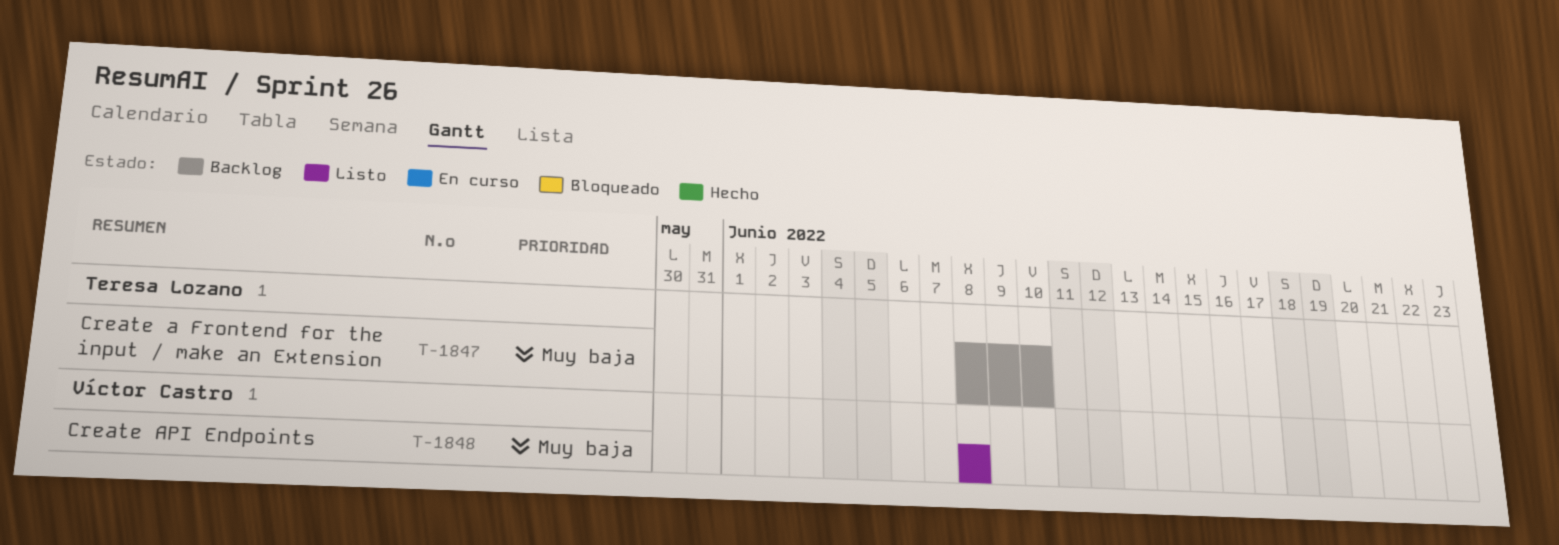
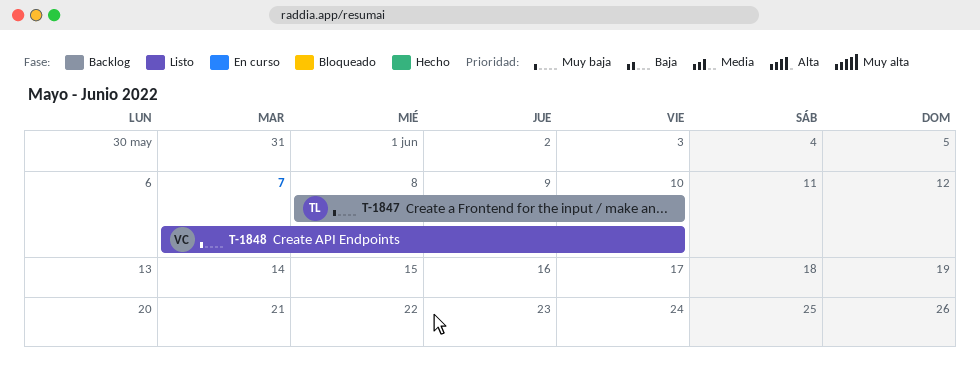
T-1848, start: Jun 8 -> Jun 7
T-1848, due: Jun 8 -> Jun 10

